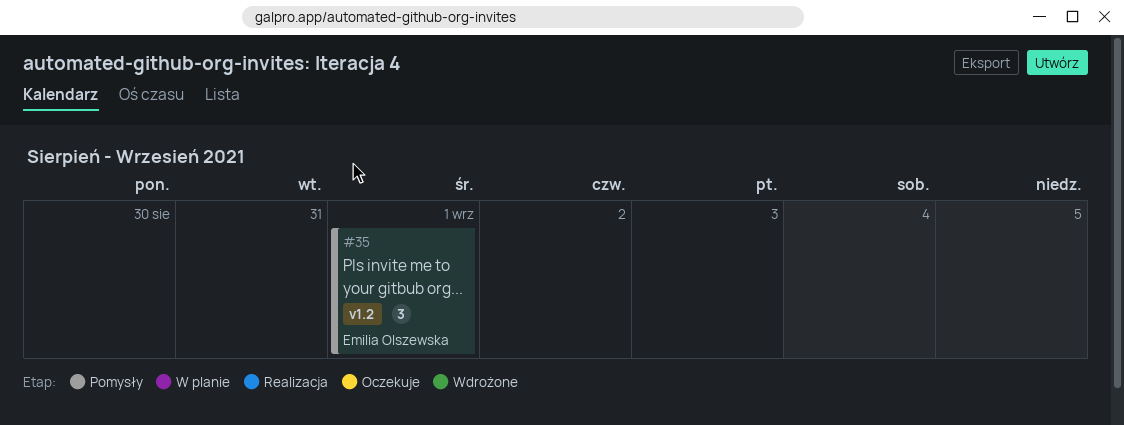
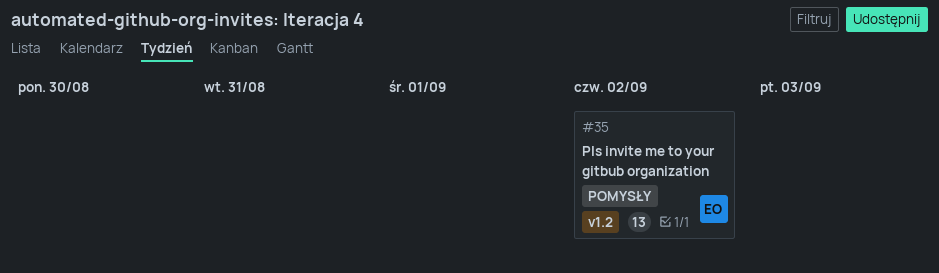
#35, estimate: 3 -> 13
#35, due: Sep 1 -> Sep 2

